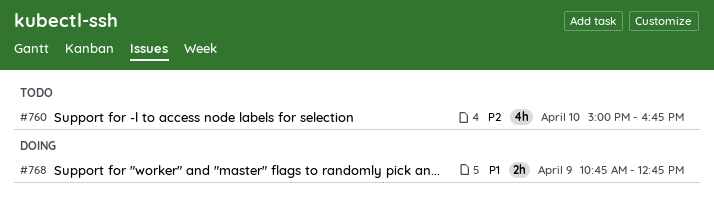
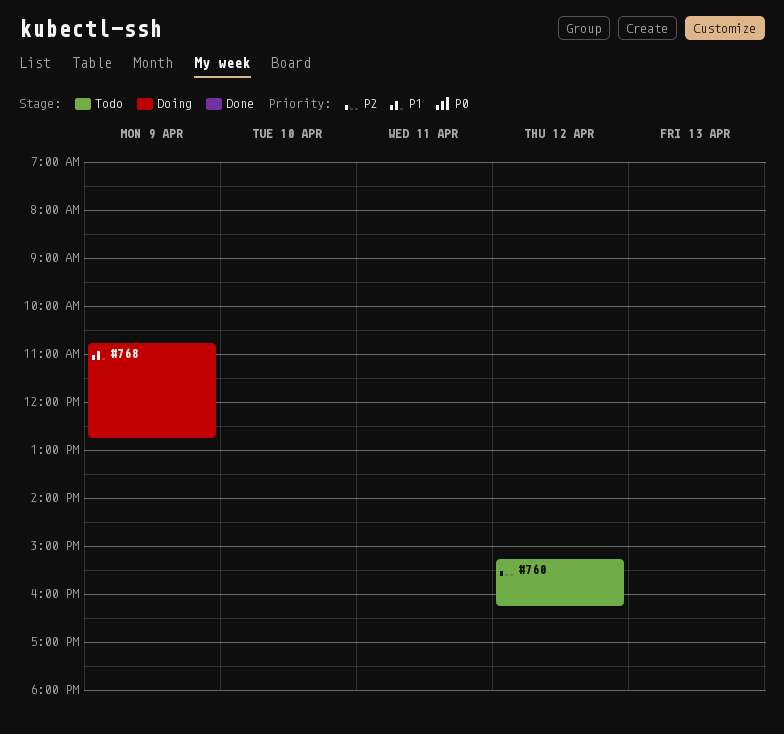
#760, day: Apr 10 -> Apr 12
#760, begins: 15:00 -> 15:15
#760, ends: 16:45 -> 16:15

